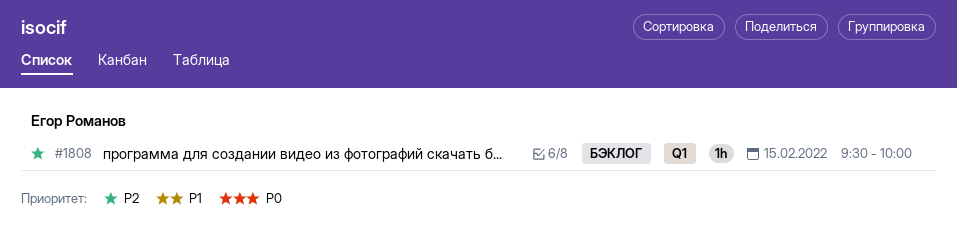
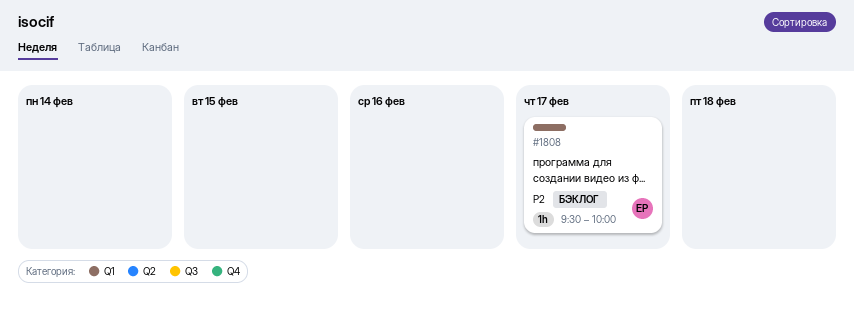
#1808, day: Feb 15 -> Feb 17

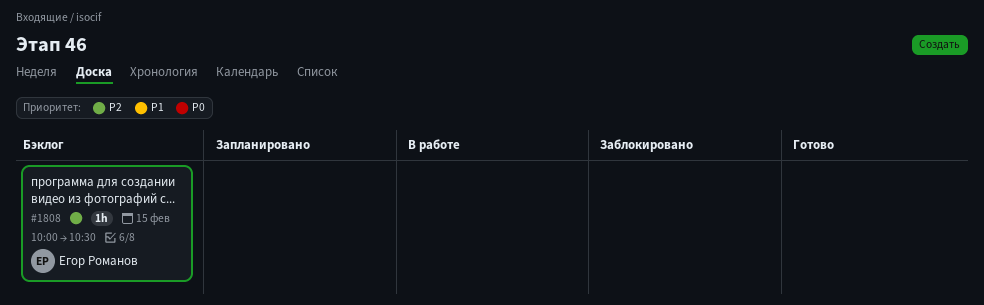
#1808, day: Feb 17 -> Feb 15
#1808, begins: 09:30 -> 10:00
#1808, ends: 10:00 -> 10:30

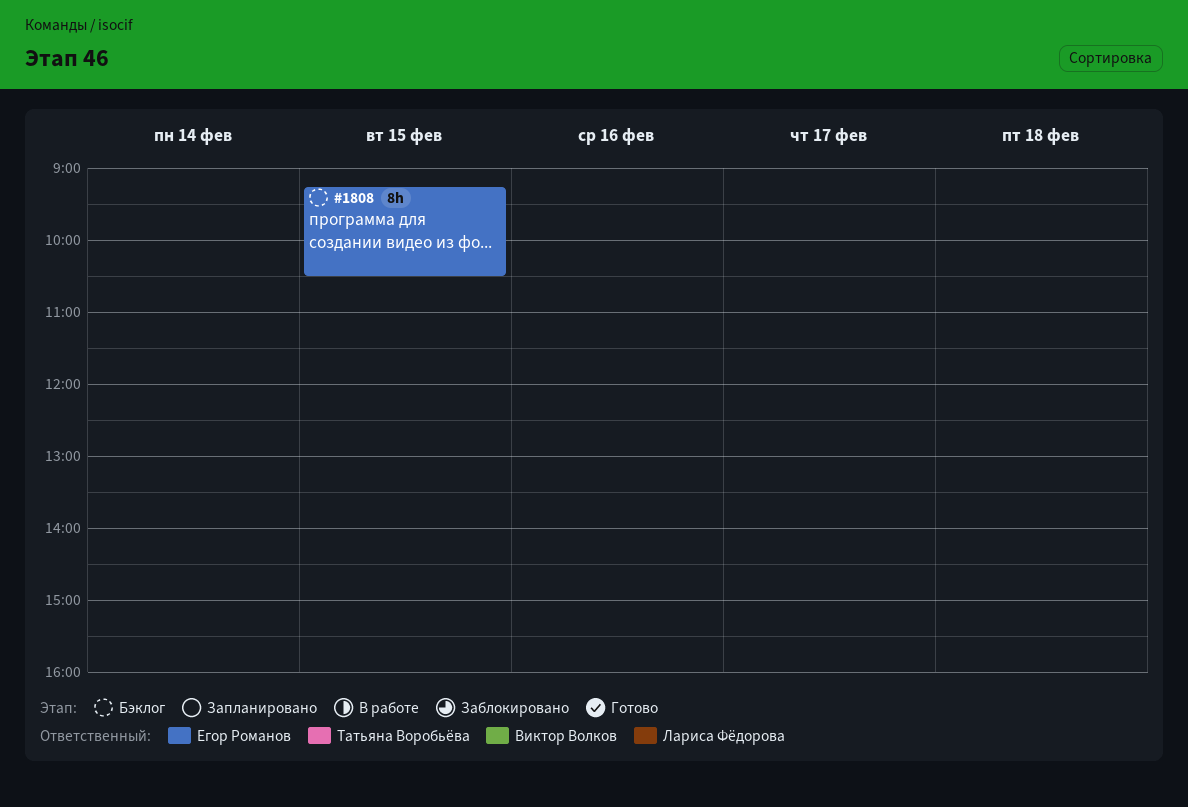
#1808, estimate: 1h -> 8h
#1808, begins: 10:00 -> 09:15

